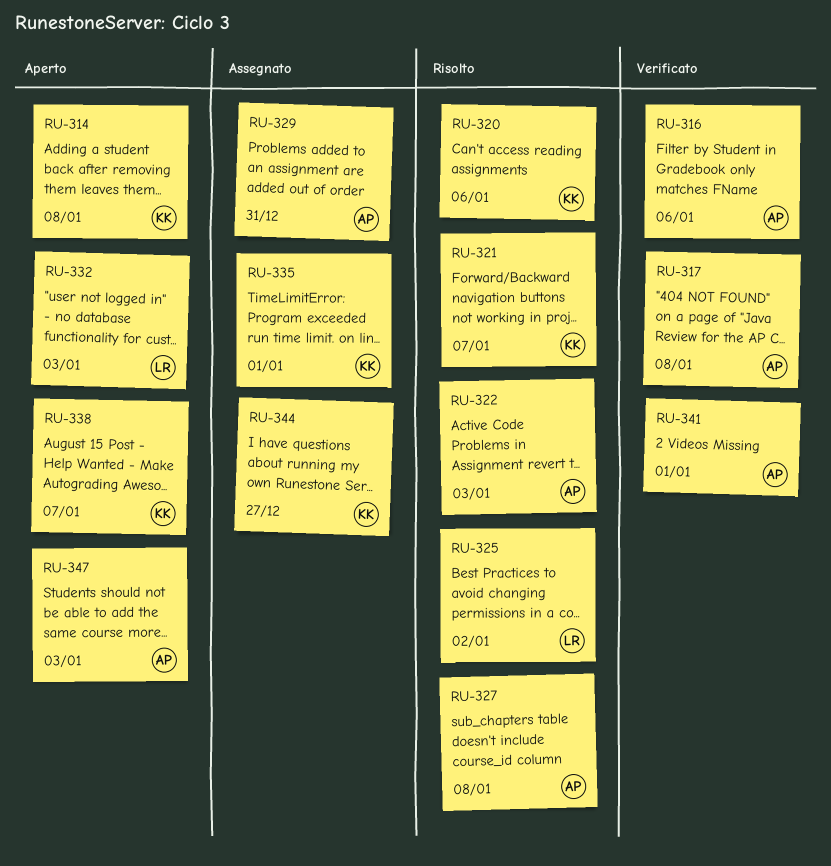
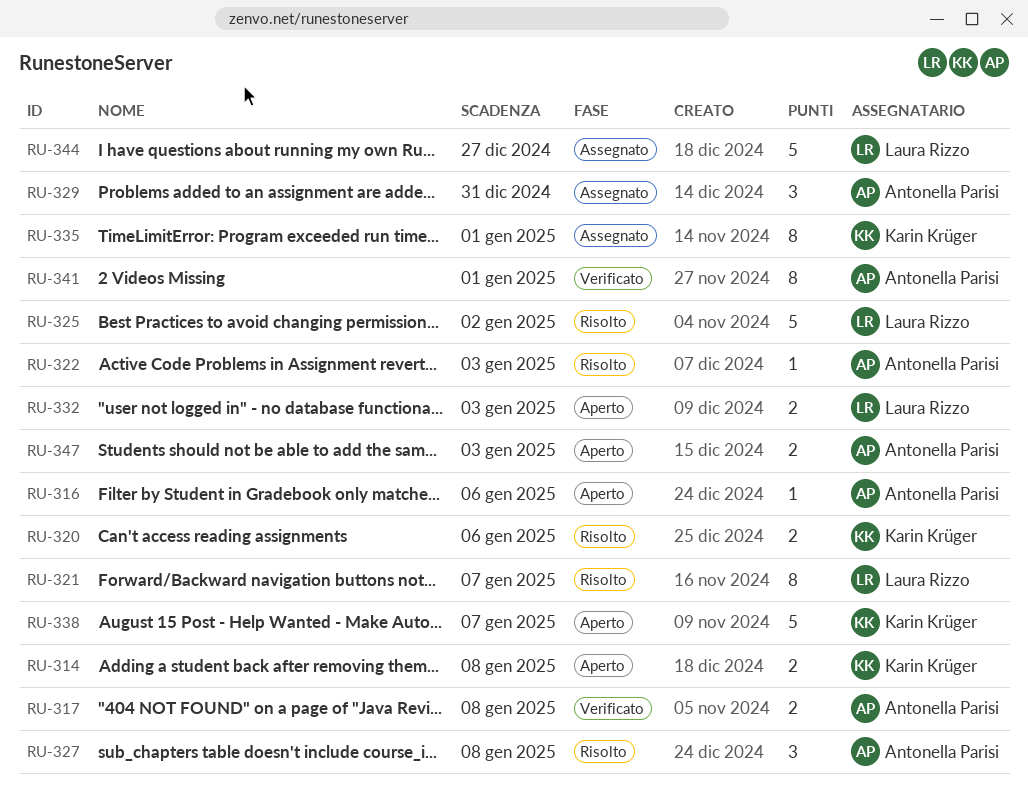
RU-316, status: Verificato -> Aperto
RU-321, owner: Karin Krüger -> Laura Rizzo
RU-344, owner: Karin Krüger -> Laura Rizzo

